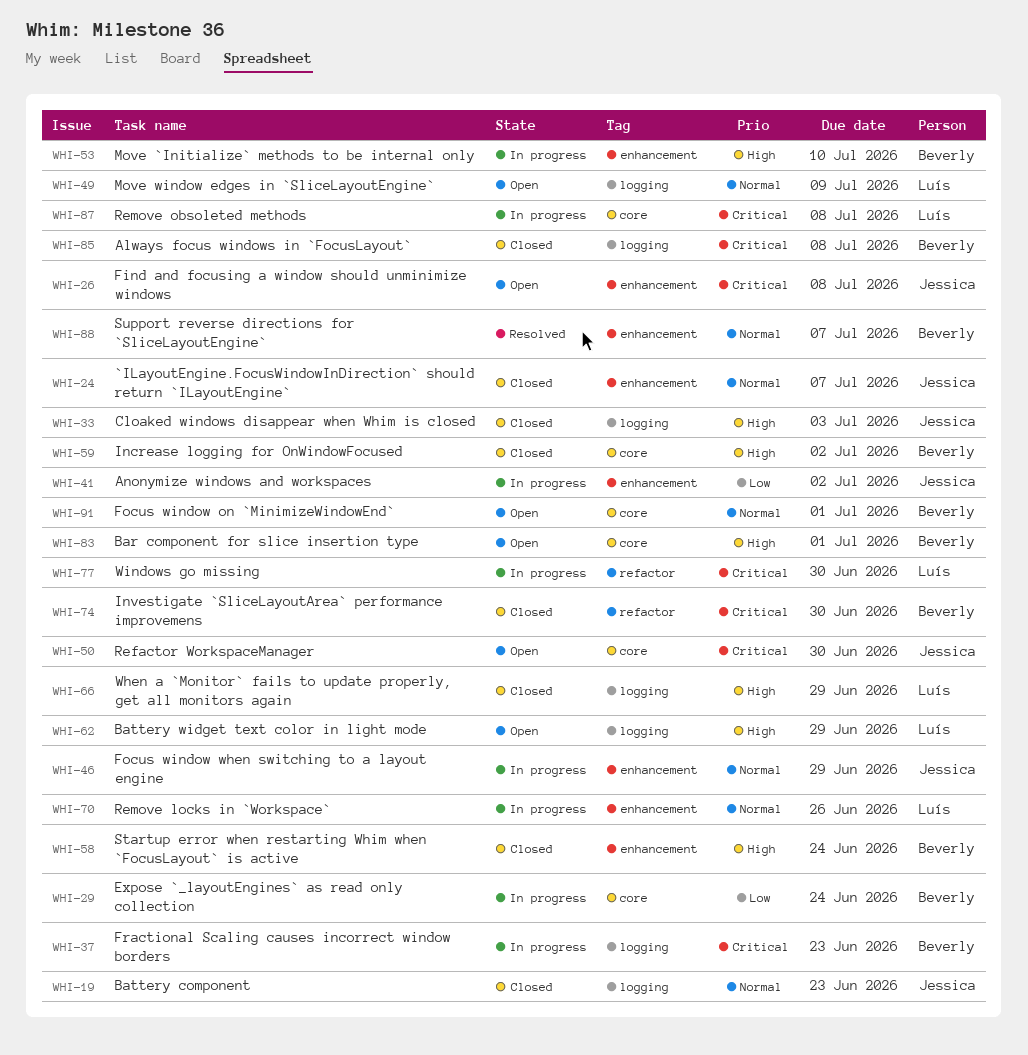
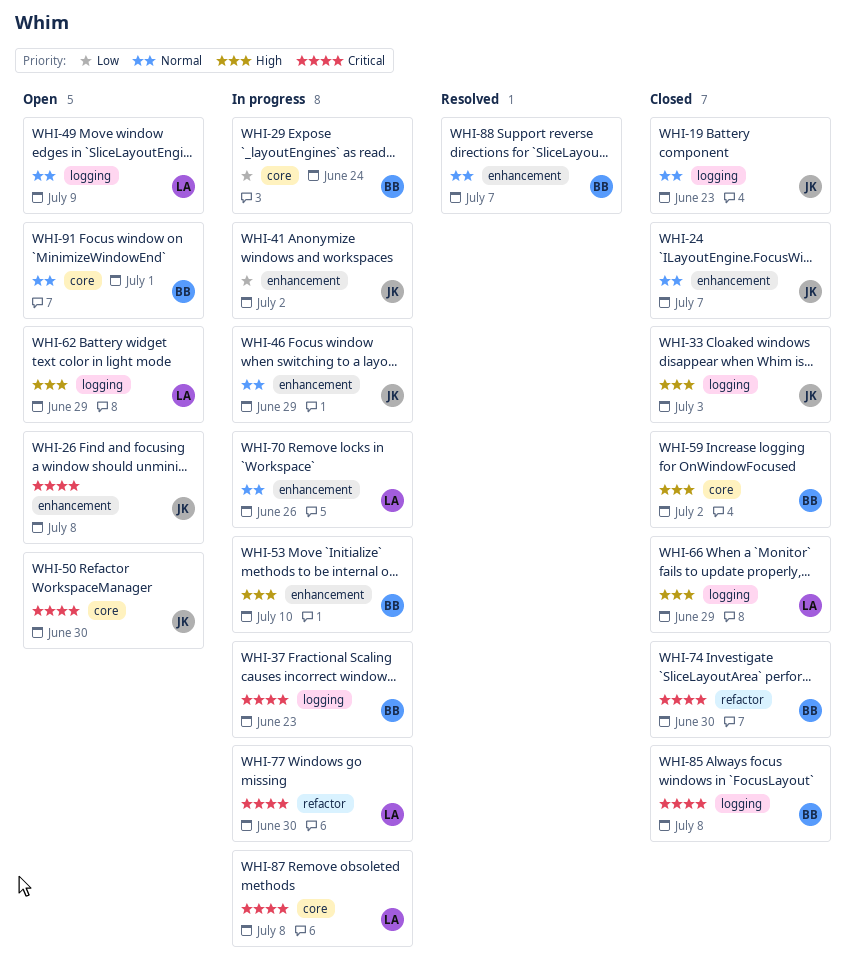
WHI-58: present -> none
WHI-83: present -> none

